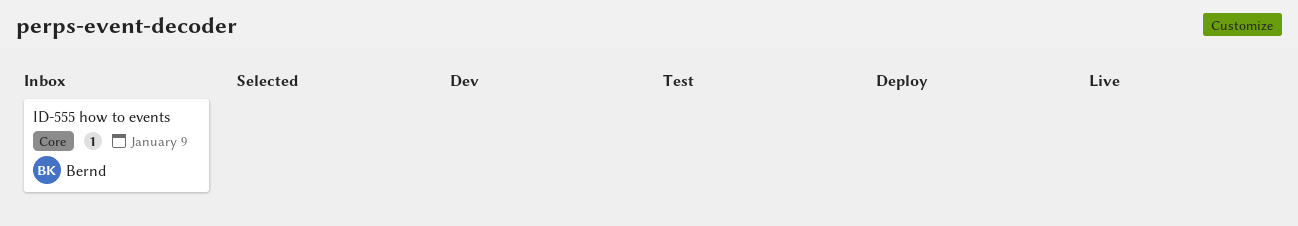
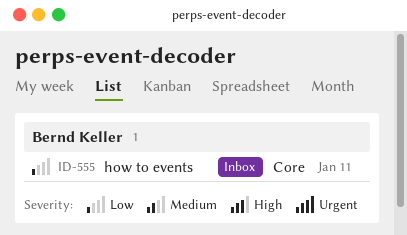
ID-555, due: Jan 9 -> Jan 11

